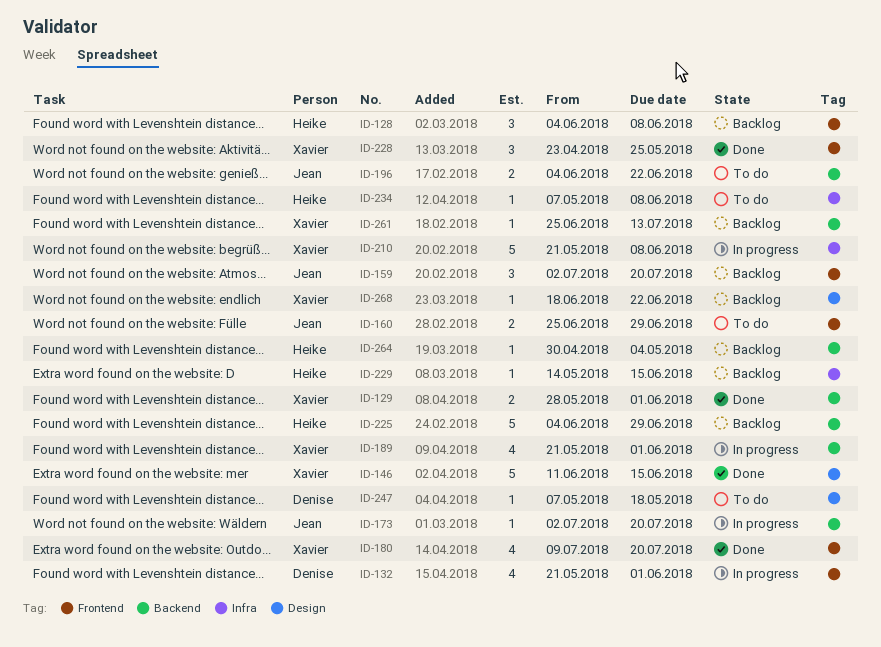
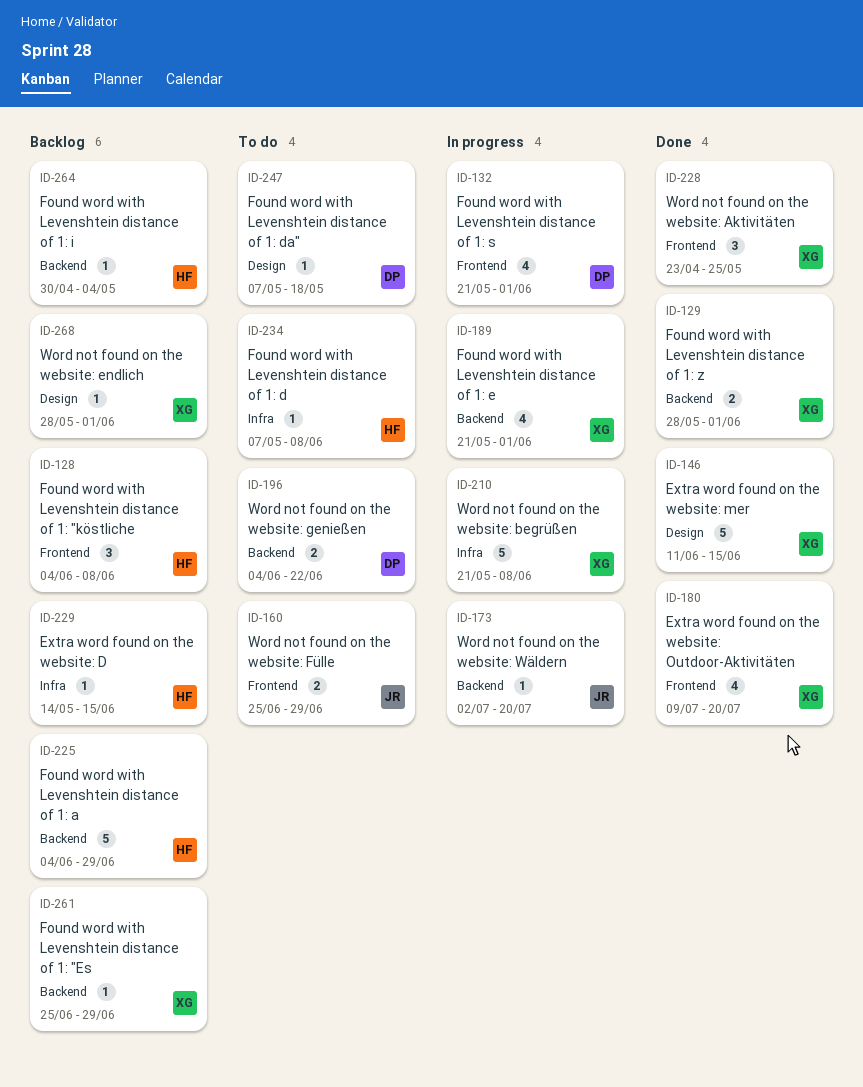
ID-159: present -> none
ID-196, owner: Jean -> Denise
ID-261, due: Jul 13 -> Jun 29
ID-268, start: Jun 18 -> May 28
ID-268, due: Jun 22 -> Jun 1

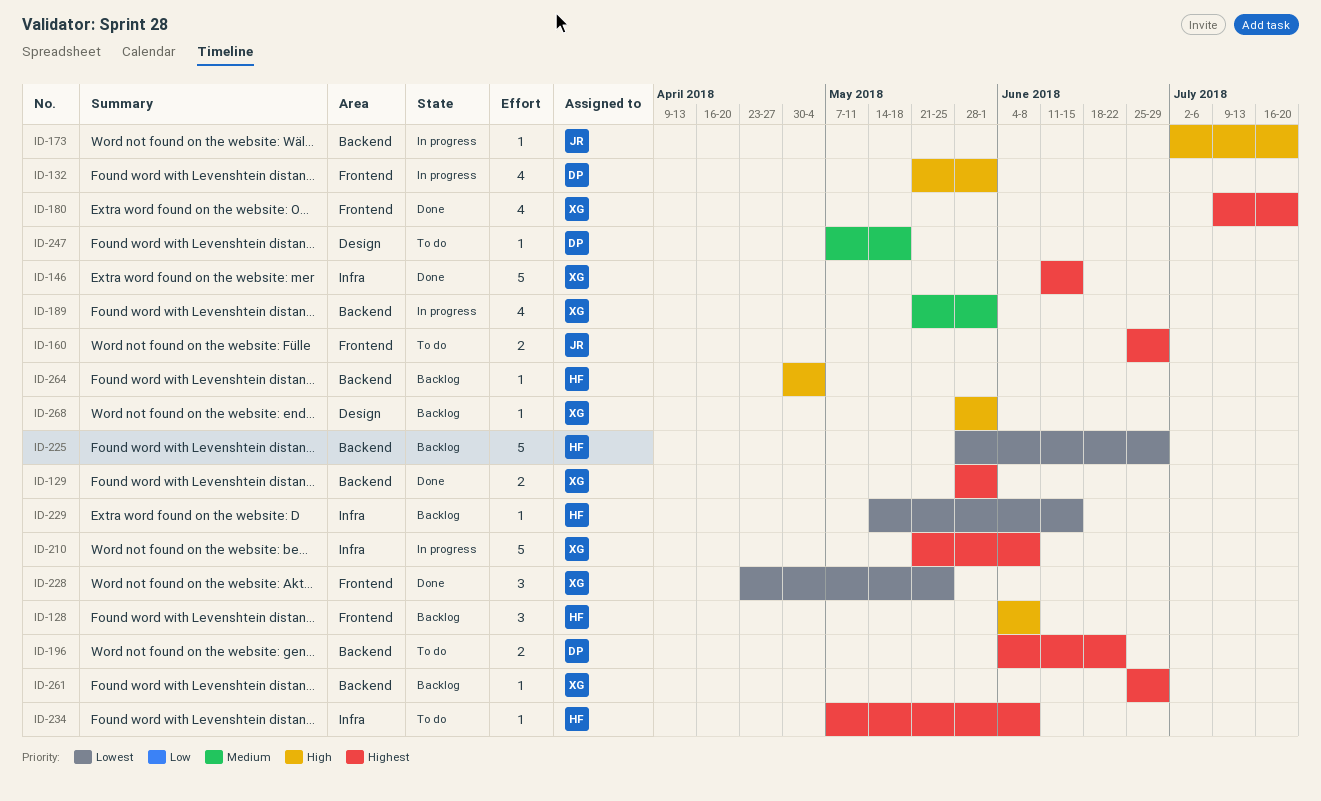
ID-146, label: Design -> Infra
ID-225, start: Jun 4 -> May 28

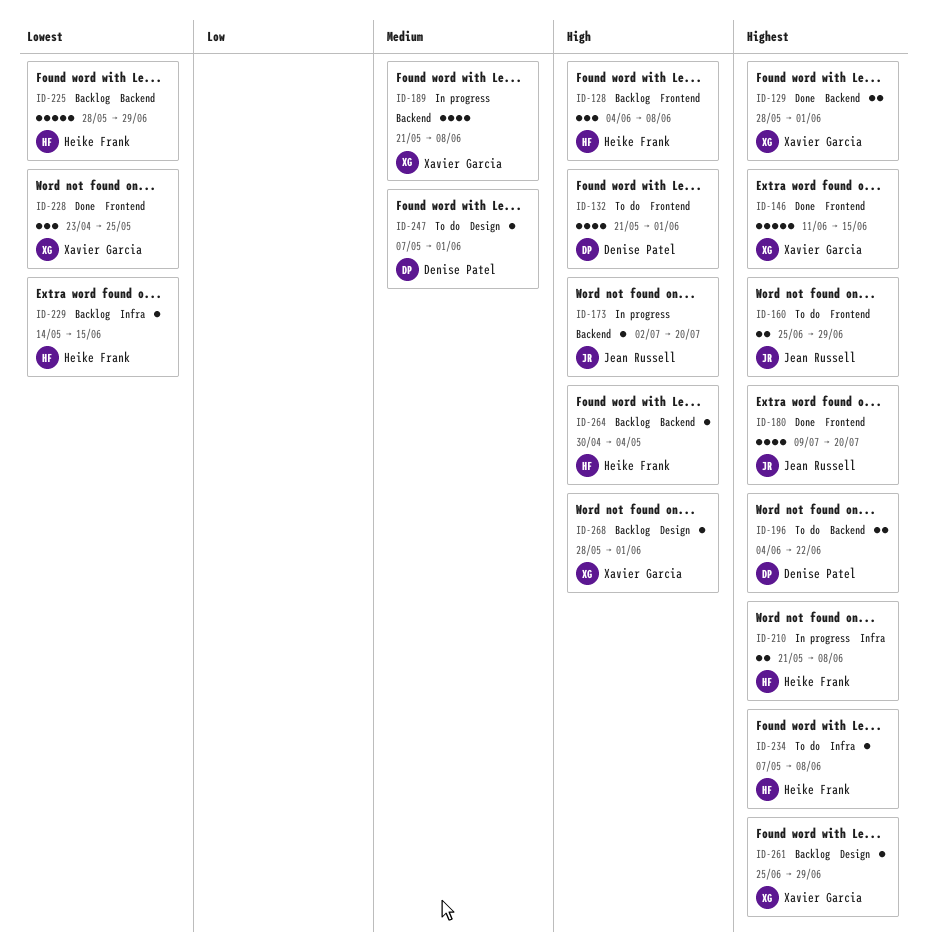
ID-132, status: In progress -> To do
ID-146, label: Infra -> Frontend
ID-180, owner: Xavier Garcia -> Jean Russell
ID-189, due: Jun 1 -> Jun 8
ID-210, owner: Xavier Garcia -> Heike Frank
ID-210, estimate: 5 -> 2
ID-247, due: May 18 -> Jun 1
ID-261, label: Backend -> Design

